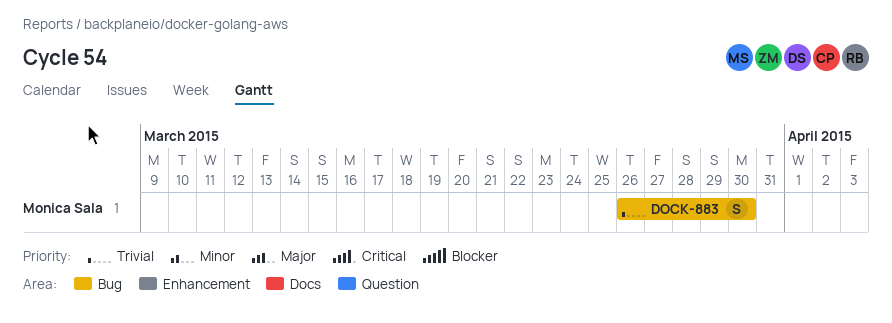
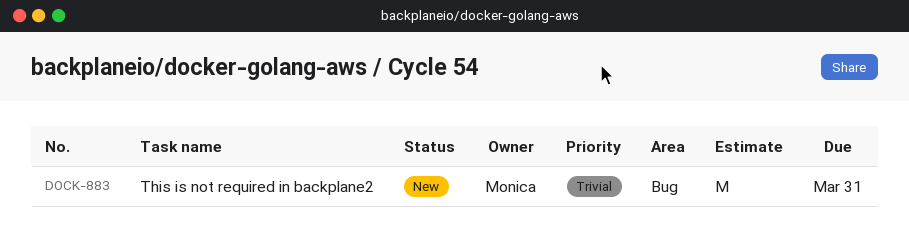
DOCK-883, estimate: S -> M
DOCK-883, due: Mar 30 -> Mar 31

